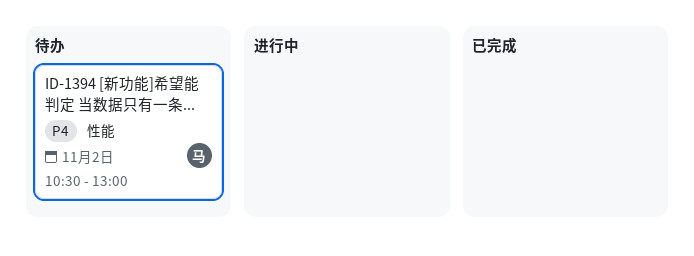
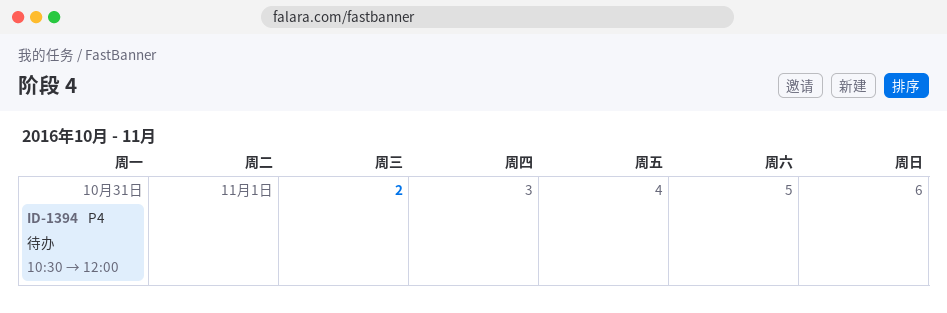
ID-1394, day: Nov 2 -> Oct 31
ID-1394, ends: 13:00 -> 12:00

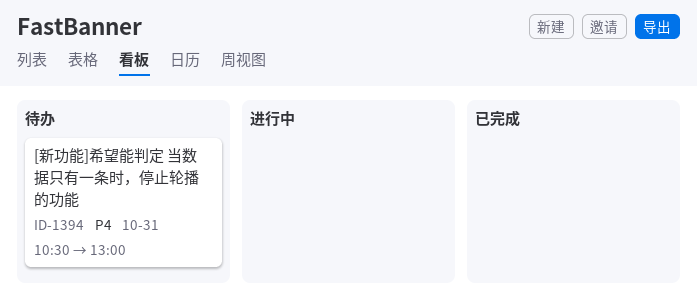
ID-1394, ends: 12:00 -> 13:00

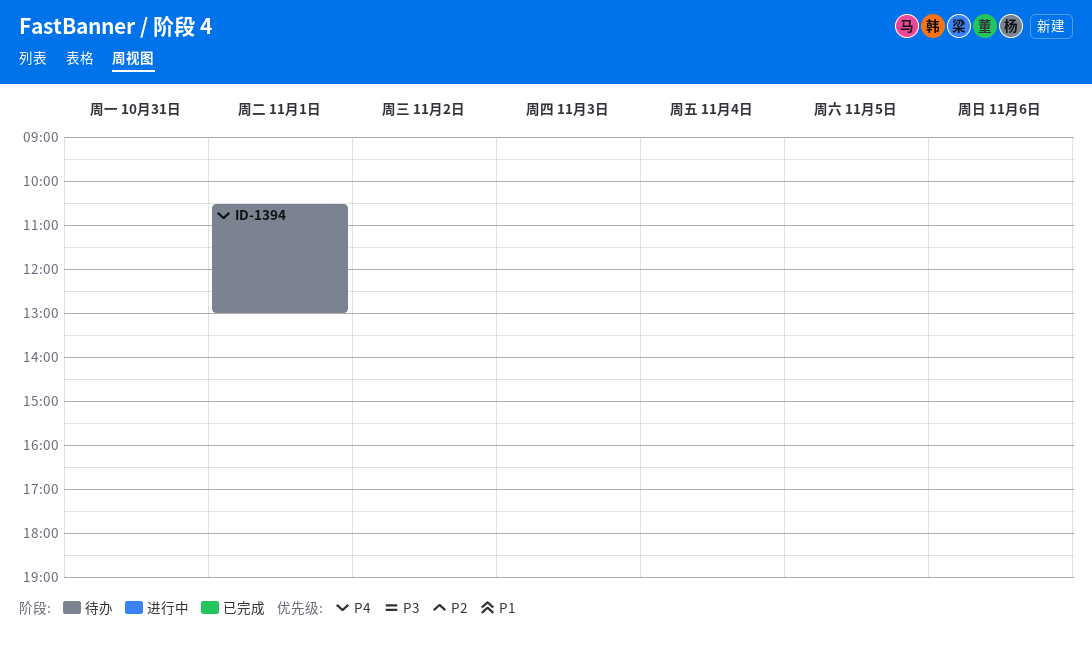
ID-1394, day: Oct 31 -> Nov 1

